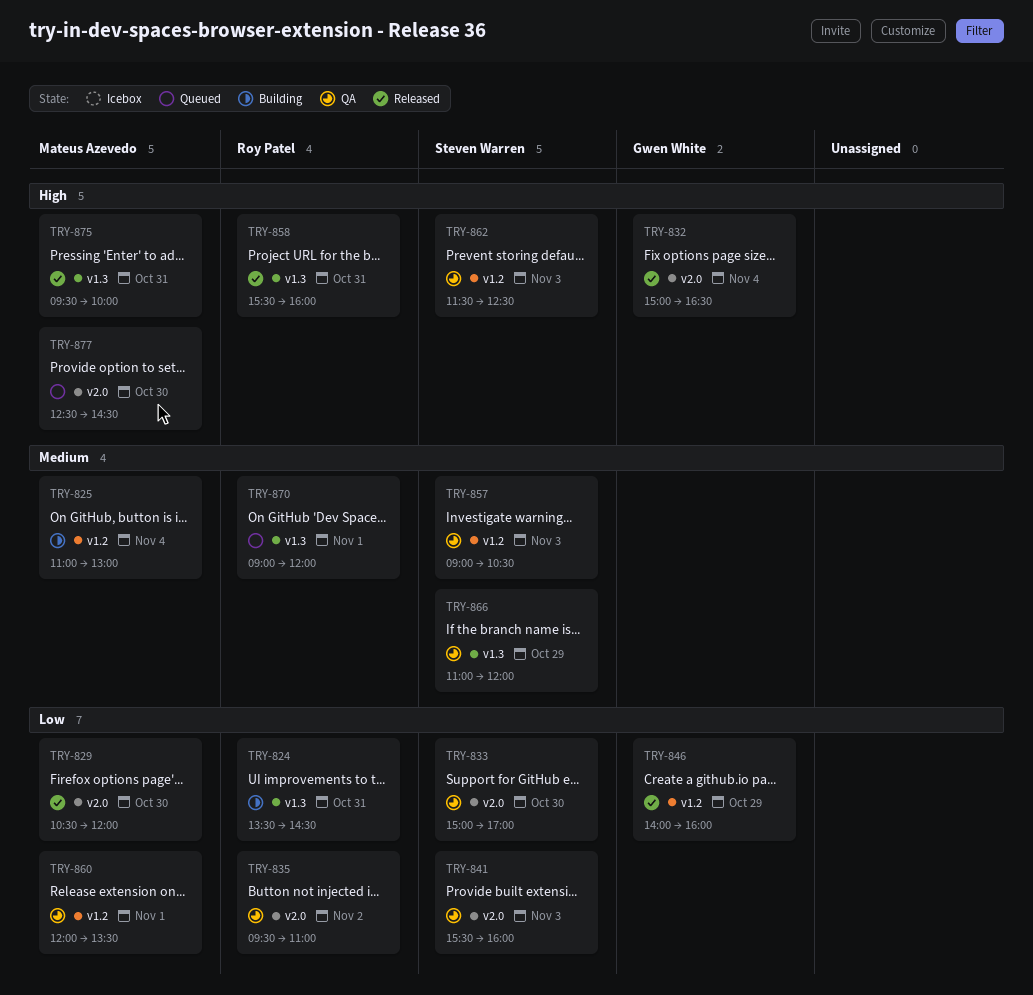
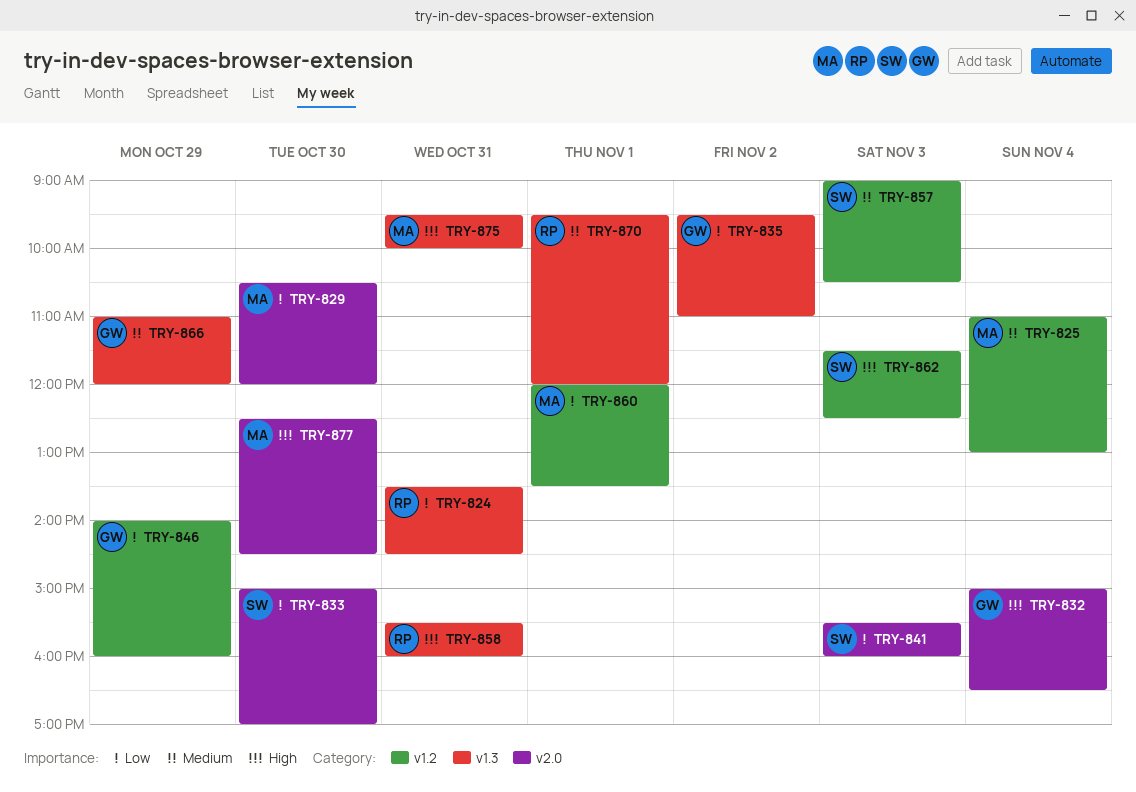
TRY-835, owner: Roy Patel -> Gwen White
TRY-835, label: v2.0 -> v1.3
TRY-866, owner: Steven Warren -> Gwen White
TRY-870, begins: 09:00 -> 09:30

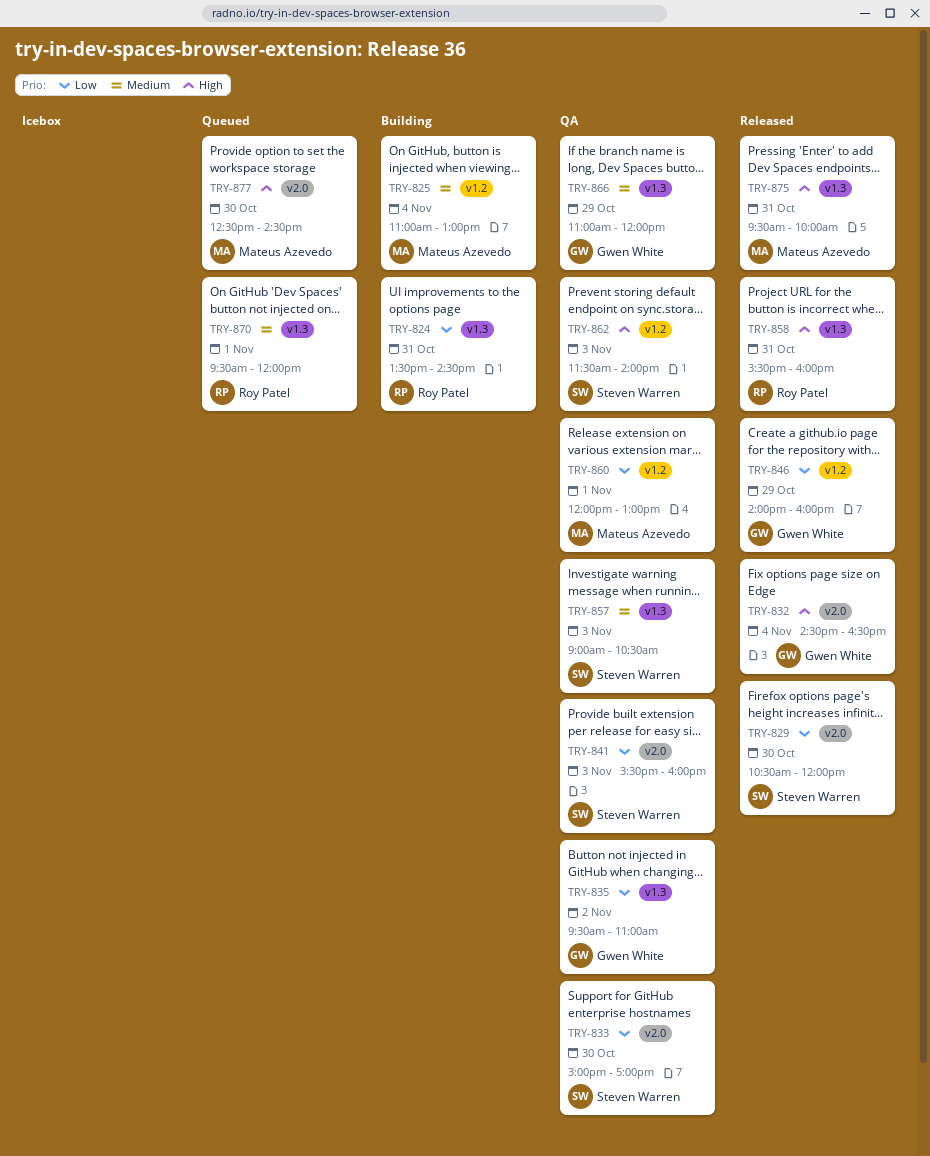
TRY-829, owner: Mateus Azevedo -> Steven Warren
TRY-832, begins: 15:00 -> 14:30
TRY-857, label: v1.2 -> v1.3
TRY-860, ends: 13:30 -> 13:00
TRY-862, ends: 12:30 -> 14:00

